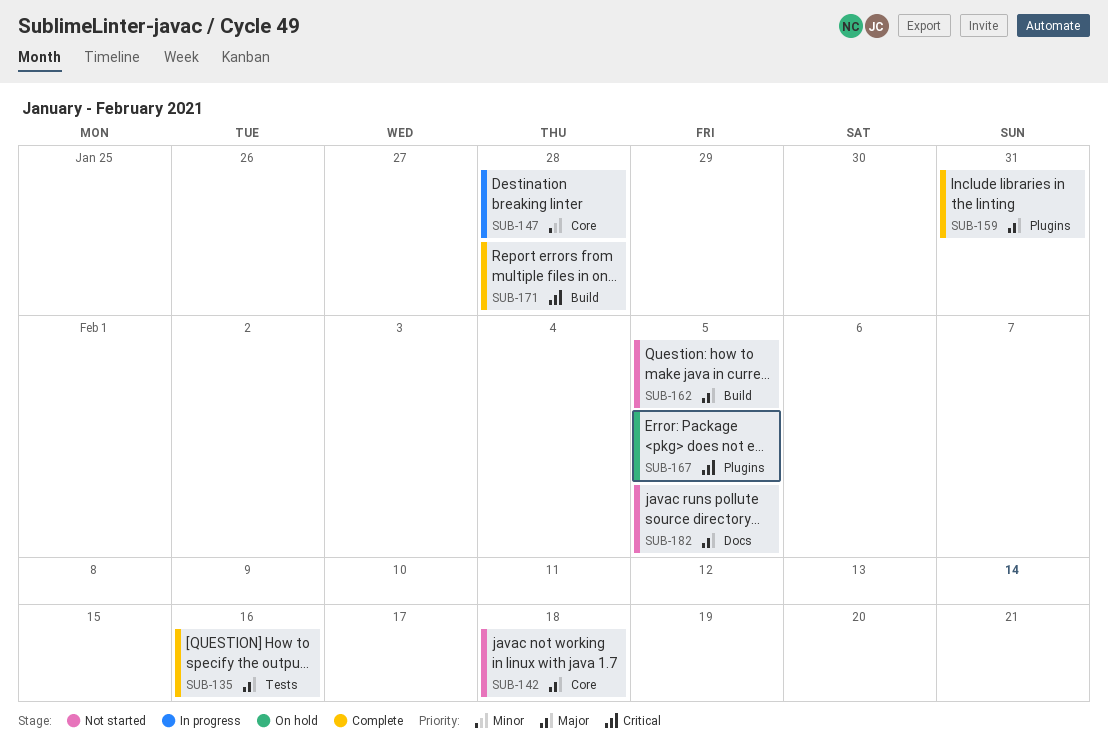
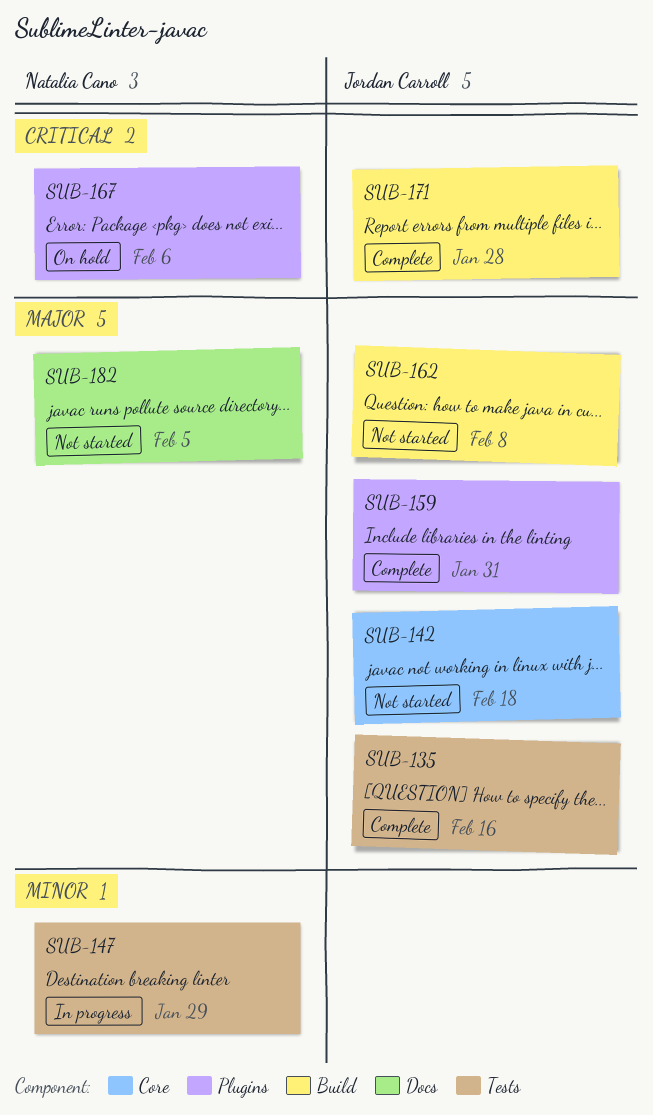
SUB-147, label: Core -> Tests
SUB-147, due: Jan 28 -> Jan 29
SUB-162, due: Feb 5 -> Feb 8
SUB-167, due: Feb 5 -> Feb 6

